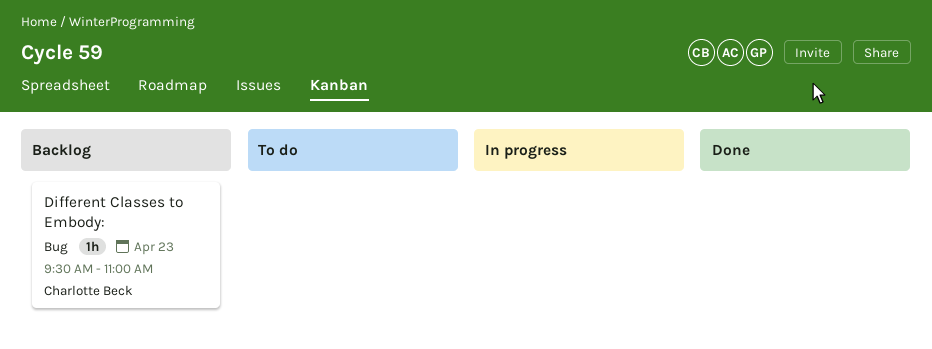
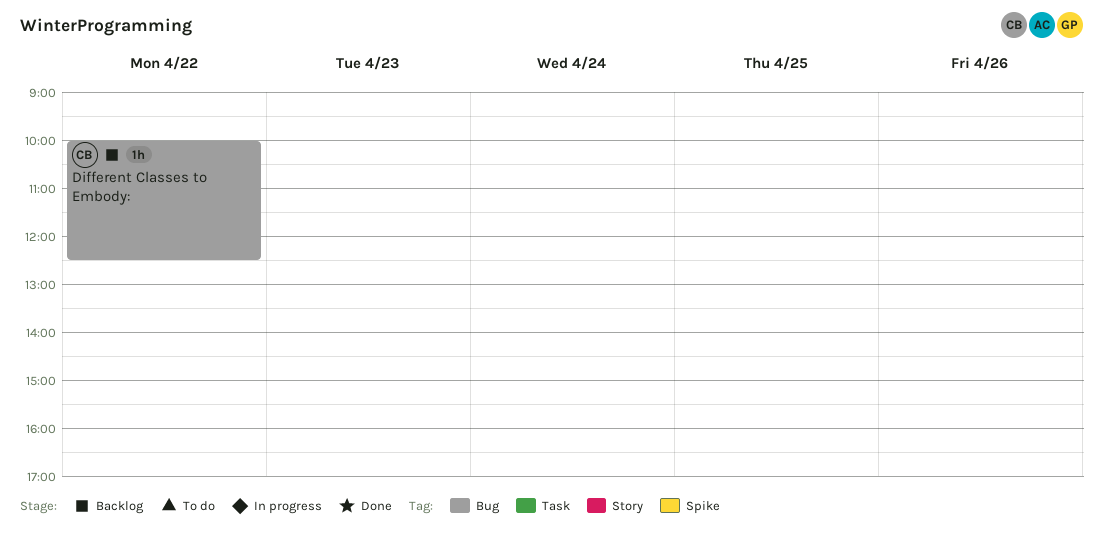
Different Classes to Embody:, day: Apr 23 -> Apr 22
Different Classes to Embody:, begins: 09:30 -> 10:00
Different Classes to Embody:, ends: 11:00 -> 12:30

